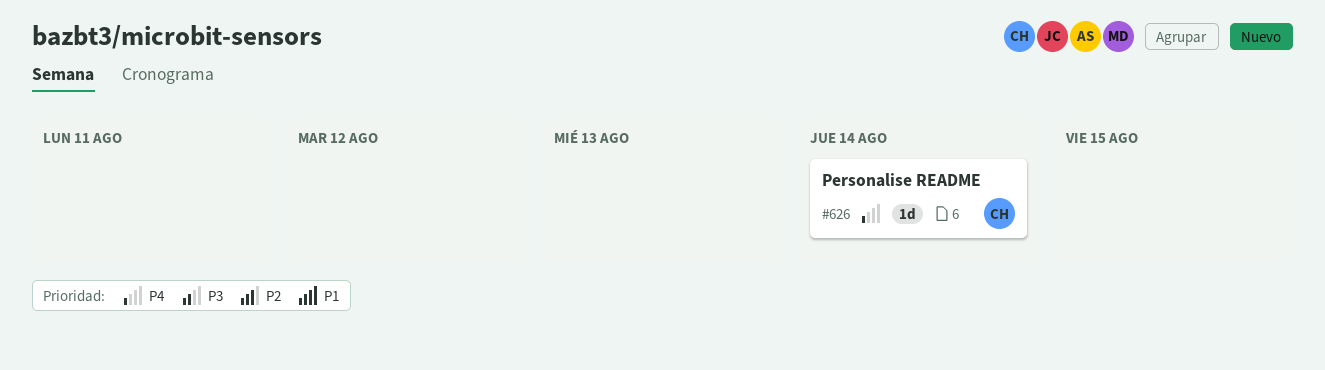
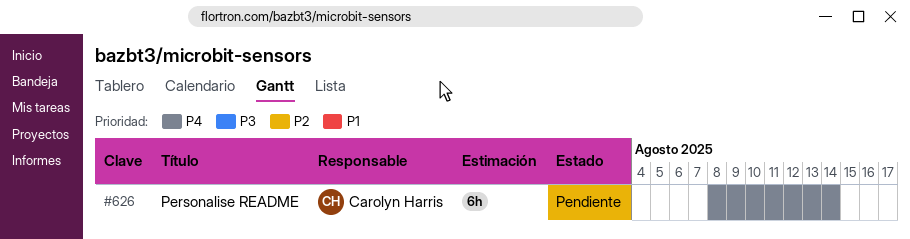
#626, estimate: 1d -> 6h

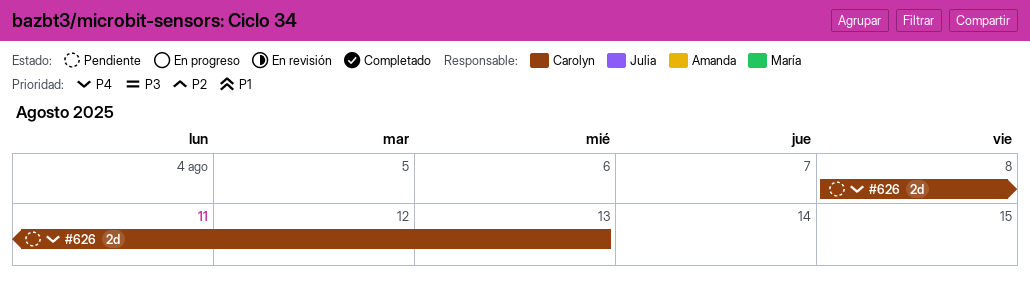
#626, estimate: 6h -> 2d
#626, due: Aug 14 -> Aug 13

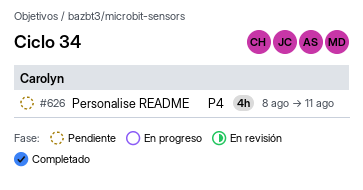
#626, estimate: 2d -> 4h
#626, due: Aug 13 -> Aug 11

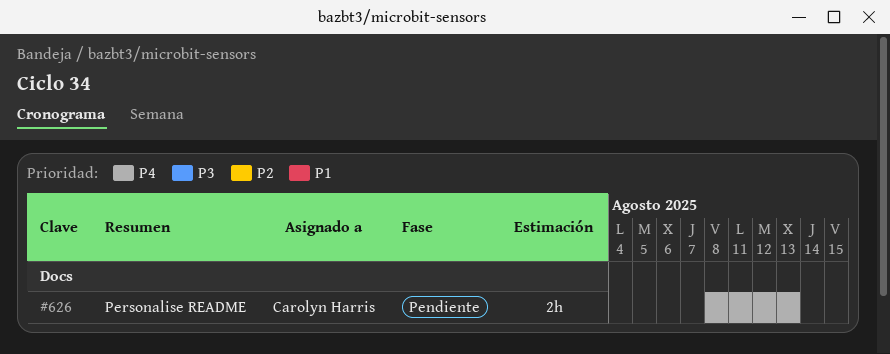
#626, estimate: 4h -> 2h
#626, due: Aug 11 -> Aug 13

